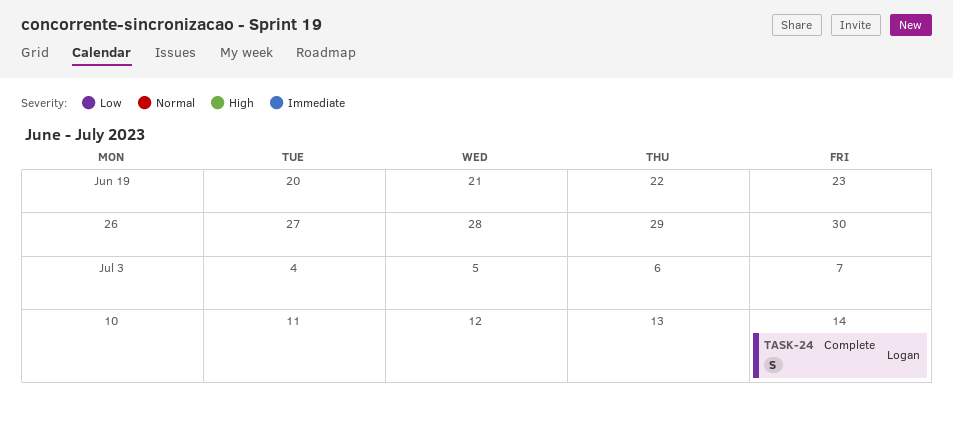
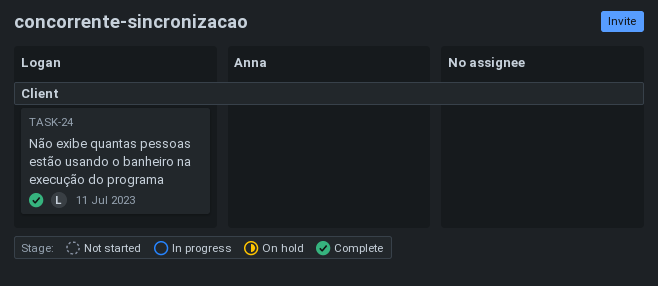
TASK-24, estimate: S -> L
TASK-24, due: Jul 14 -> Jul 11

